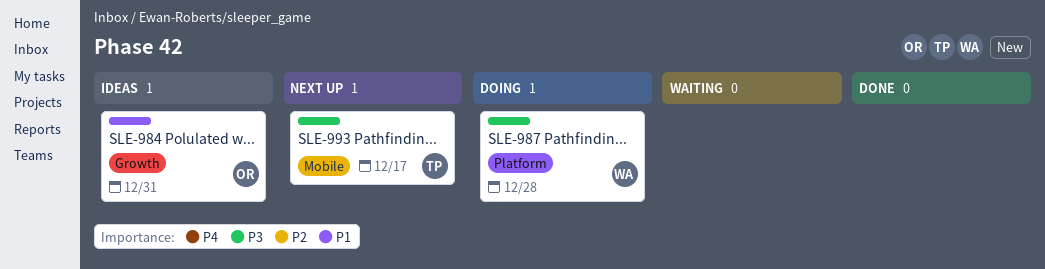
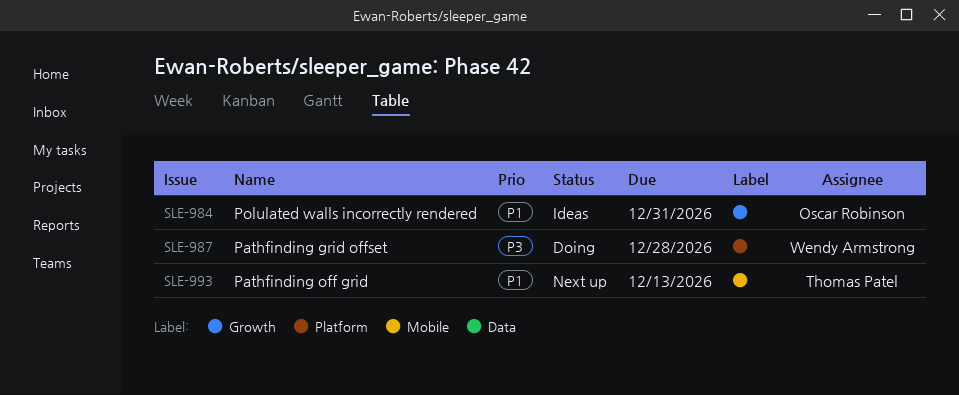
SLE-993, priority: P3 -> P1
SLE-993, due: Dec 17 -> Dec 13

